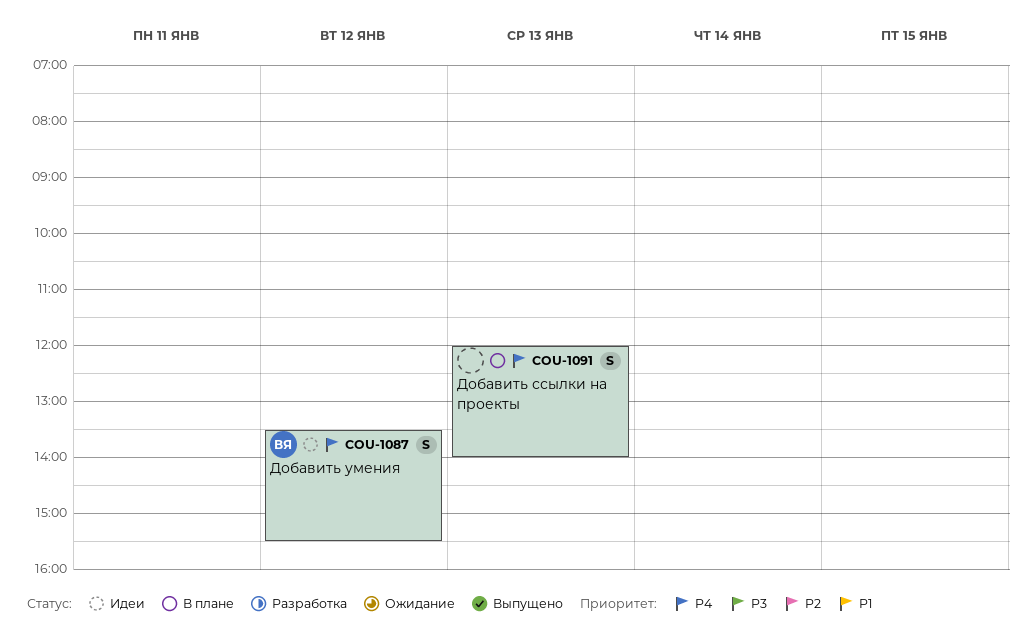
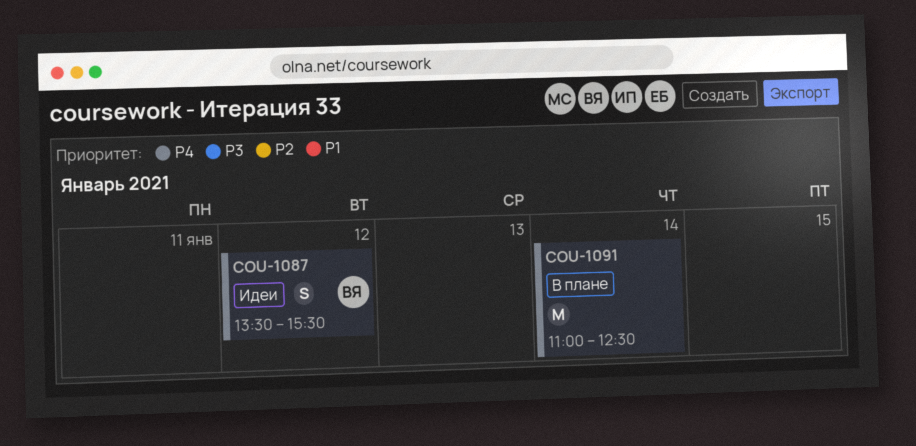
COU-1091, estimate: S -> M
COU-1091, day: Jan 13 -> Jan 14
COU-1091, begins: 12:00 -> 11:00
COU-1091, ends: 14:00 -> 12:30

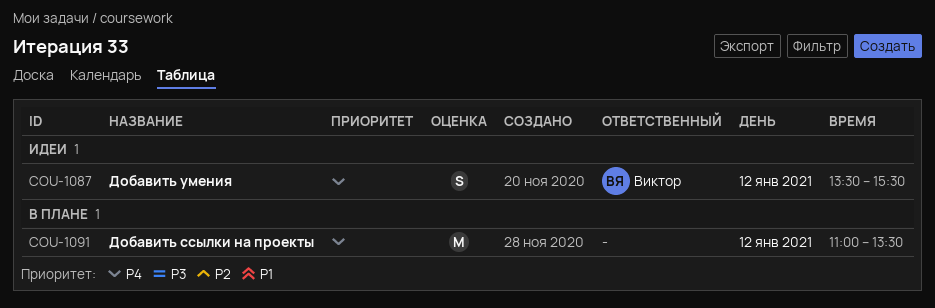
COU-1091, day: Jan 14 -> Jan 12
COU-1091, ends: 12:30 -> 13:30

